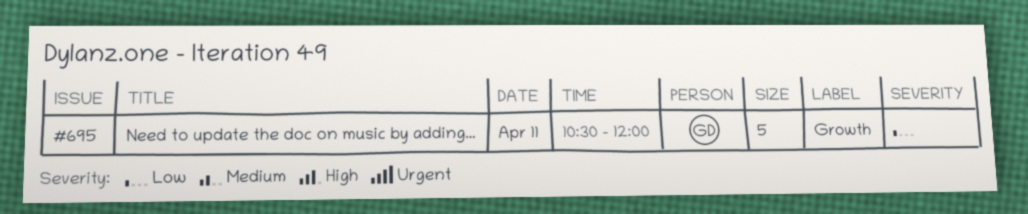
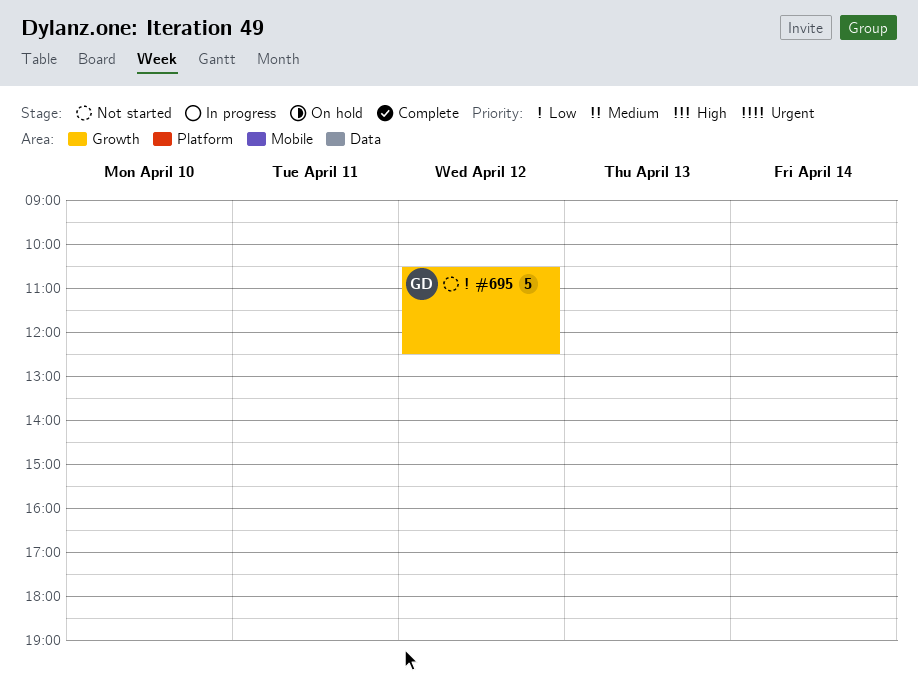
#695, day: Apr 11 -> Apr 12
#695, ends: 12:00 -> 12:30

